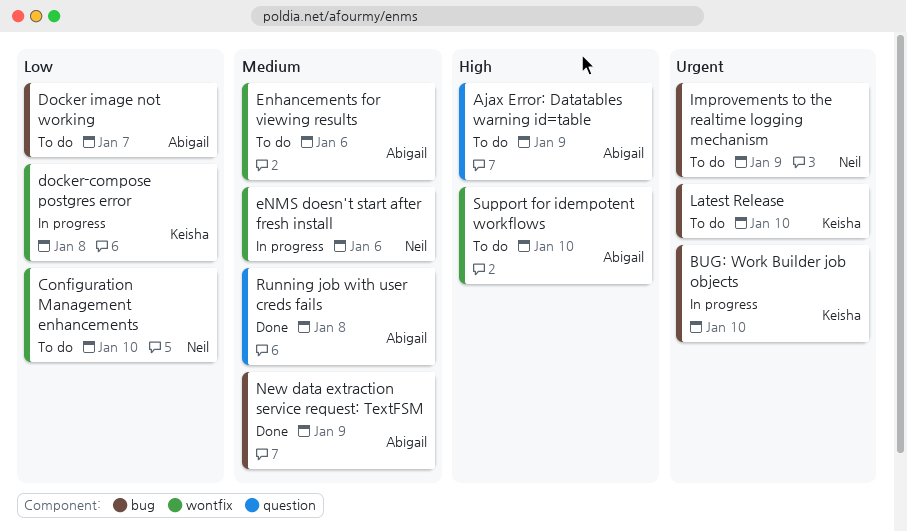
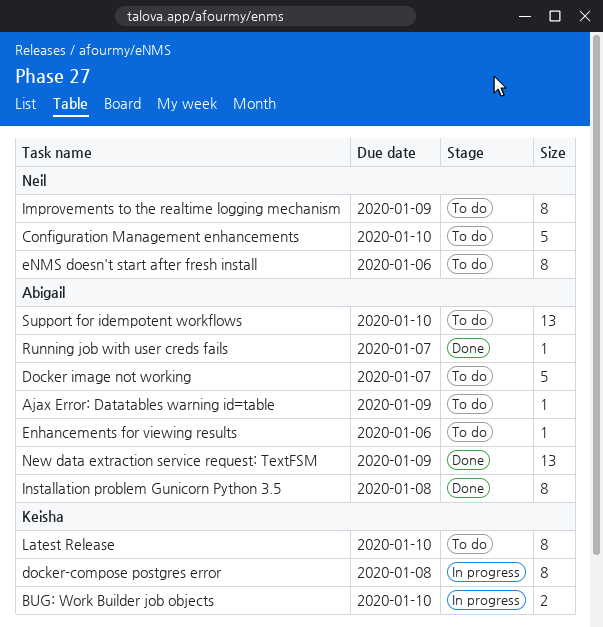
eNMS doesn't start after fresh install, status: In progress -> To do
Installation problem Gunicorn Python 3.5: none -> present
Running job with user creds fails, due: Jan 8 -> Jan 7

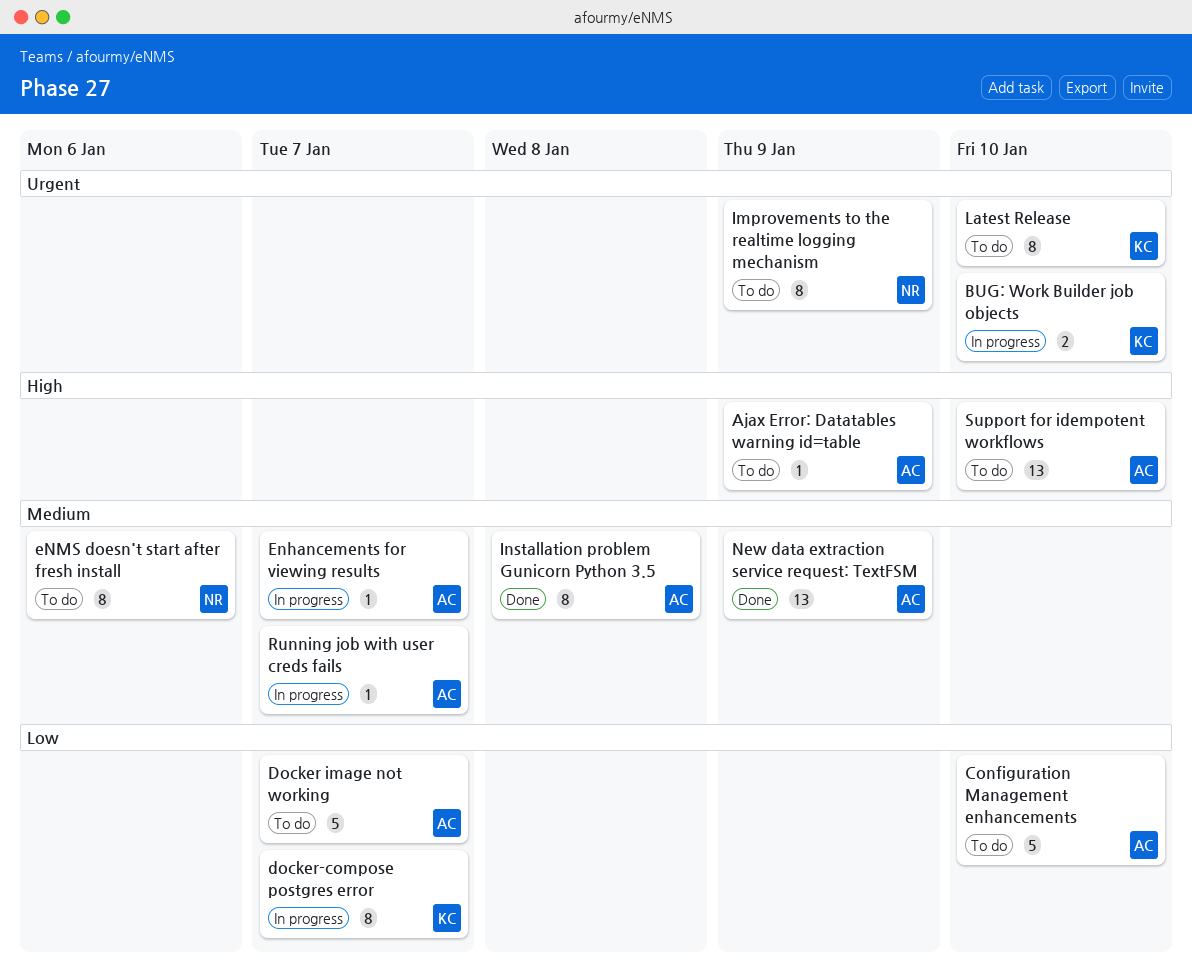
Configuration Management enhancements, owner: Neil -> Abigail
docker-compose postgres error, due: Jan 8 -> Jan 7
Enhancements for viewing results, status: To do -> In progress
Enhancements for viewing results, due: Jan 6 -> Jan 7
Running job with user creds fails, status: Done -> In progress

